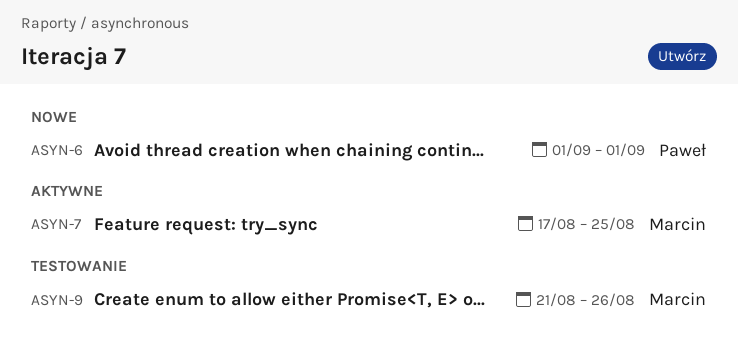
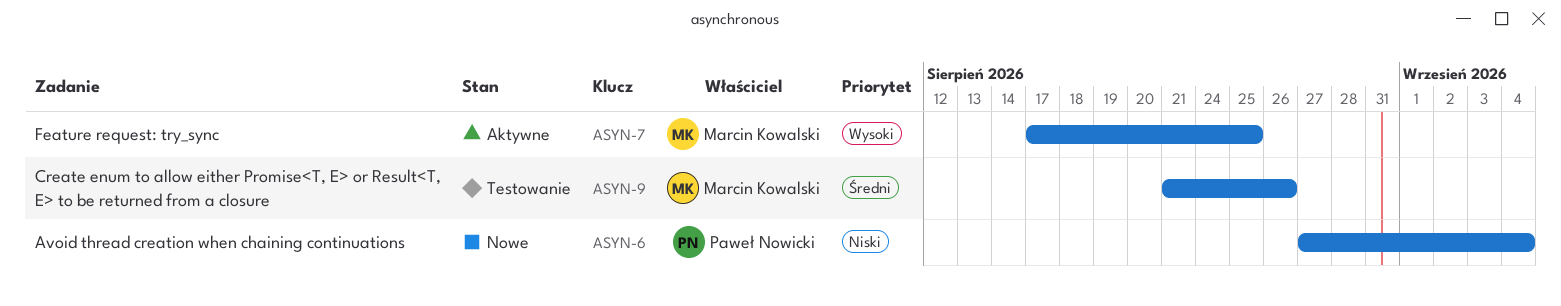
ASYN-6, start: Sep 1 -> Aug 27
ASYN-6, due: Sep 1 -> Sep 4

